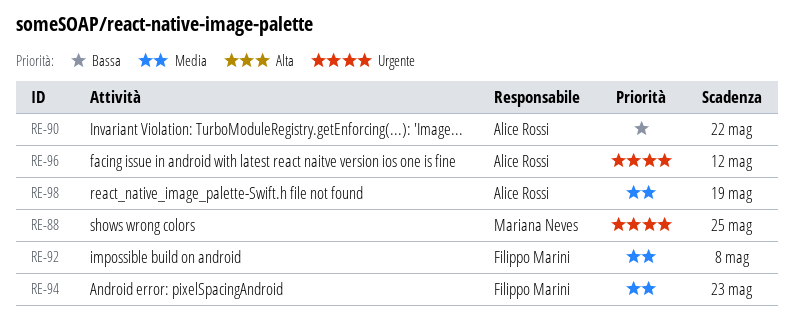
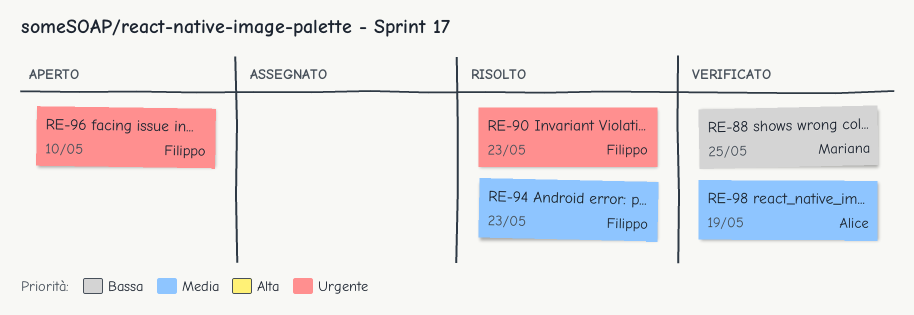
RE-88, priority: Urgente -> Bassa
RE-90, owner: Alice Rossi -> Filippo Marini
RE-90, priority: Bassa -> Urgente
RE-90, due: May 22 -> May 23
RE-92: present -> none
RE-96, owner: Alice Rossi -> Filippo Marini
RE-96, due: May 12 -> May 10

